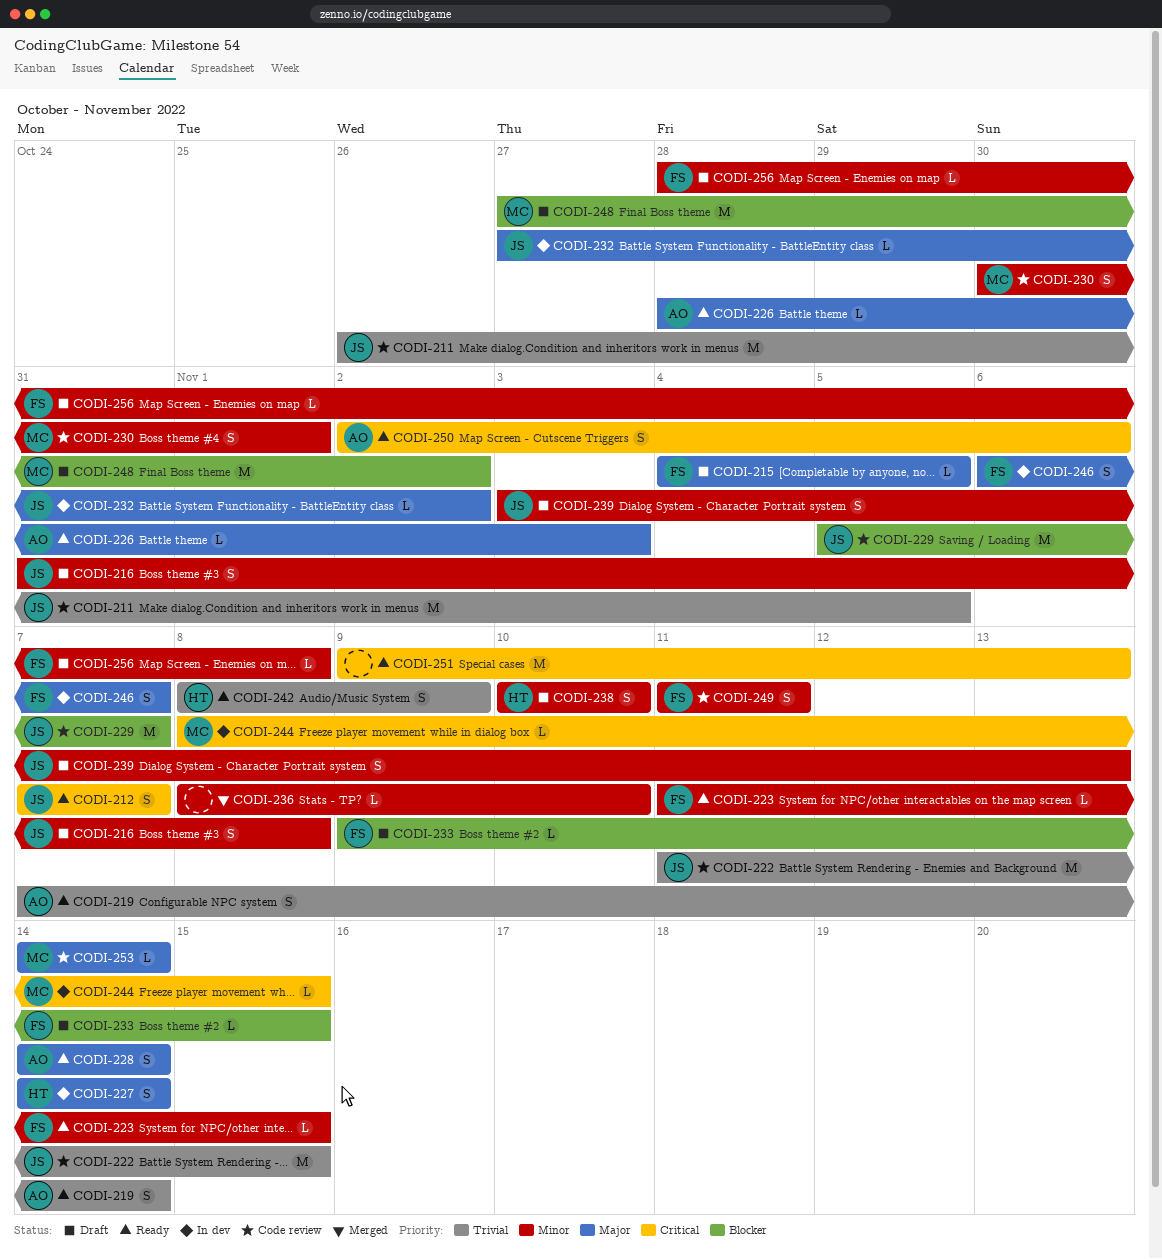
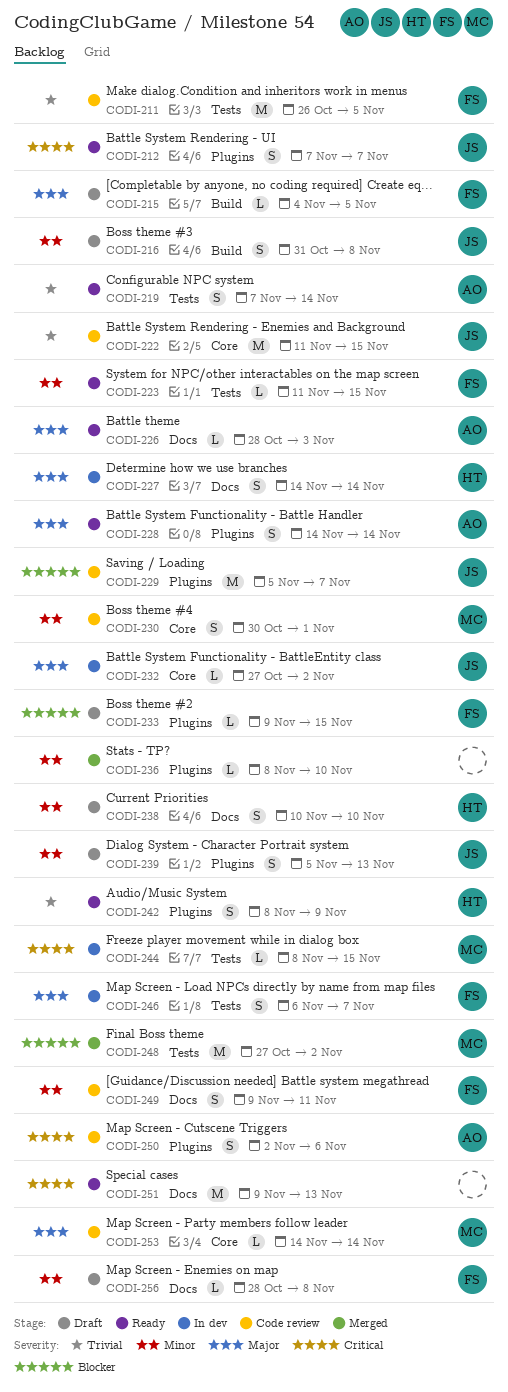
CODI-211, owner: JS -> FS
CODI-239, start: Nov 3 -> Nov 5
CODI-248, status: Draft -> Merged
CODI-249, start: Nov 11 -> Nov 9
CODI-250, status: Ready -> Code review

